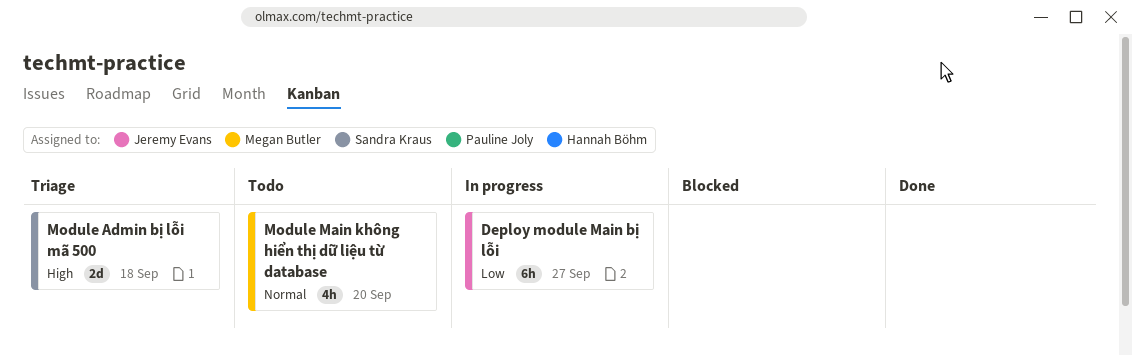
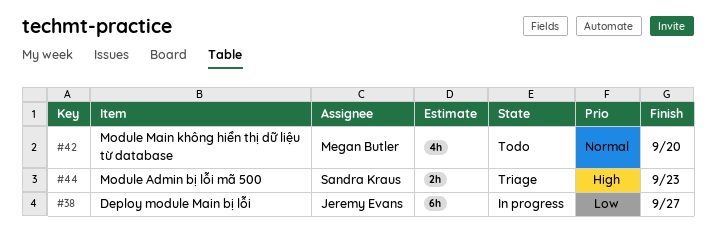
Module Admin bị lỗi mã 500, estimate: 2d -> 2h
Module Admin bị lỗi mã 500, due: Sep 18 -> Sep 23

